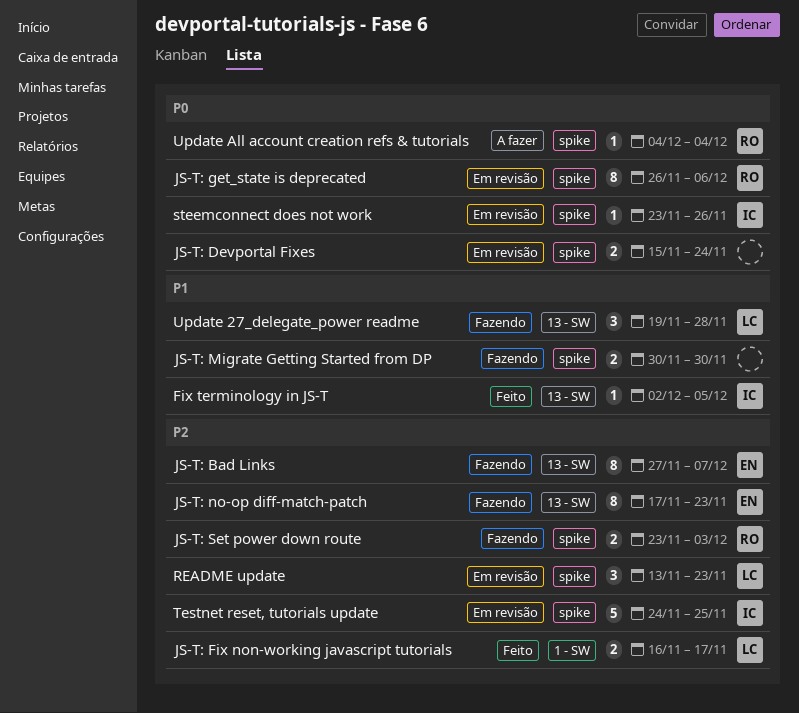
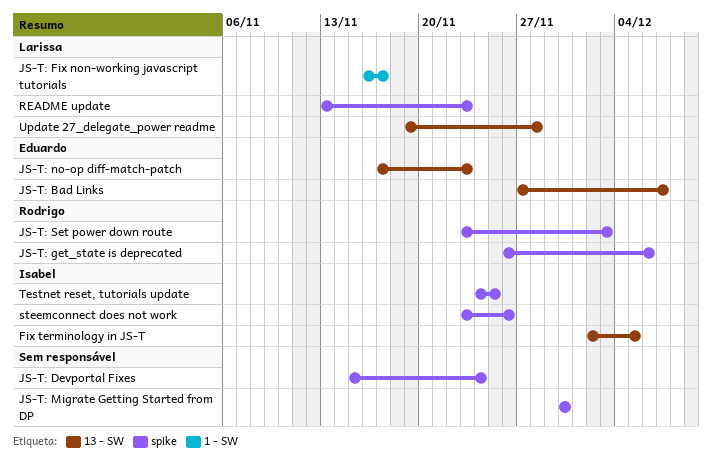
Update All account creation refs & tutorials: present -> none

